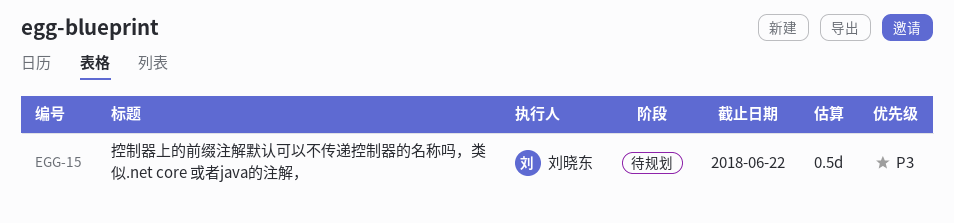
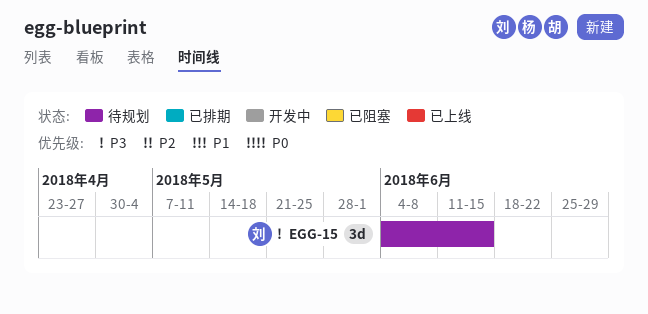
EGG-15, estimate: 0.5d -> 3d
EGG-15, due: Jun 22 -> Jun 15

